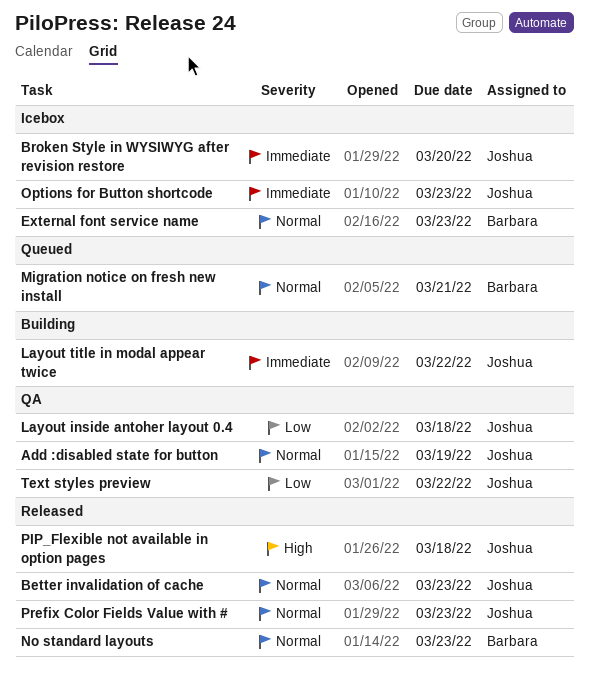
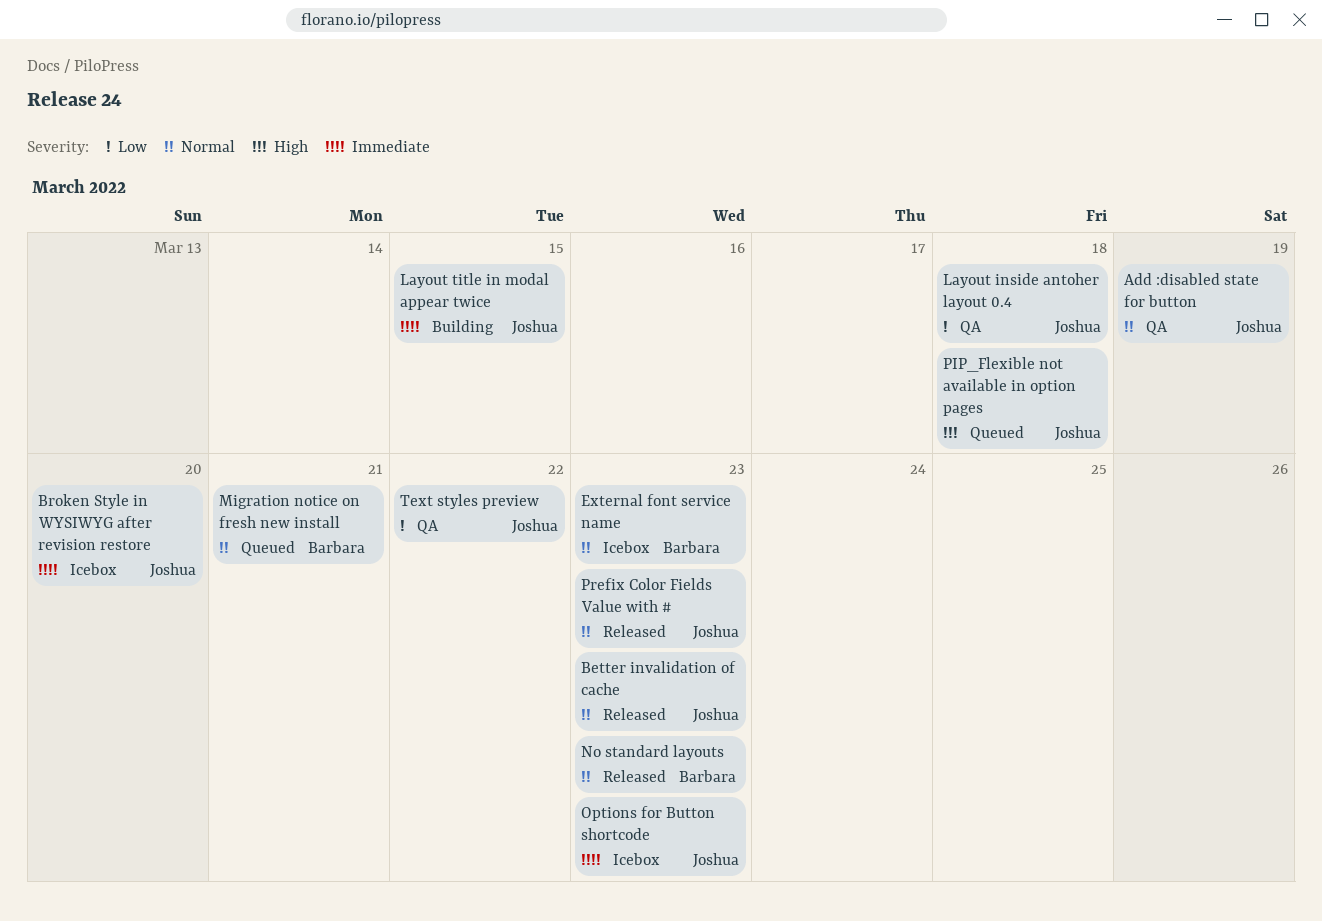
Layout title in modal appear twice, due: Mar 22 -> Mar 15
PIP_Flexible not available in option pages, status: Released -> Queued

